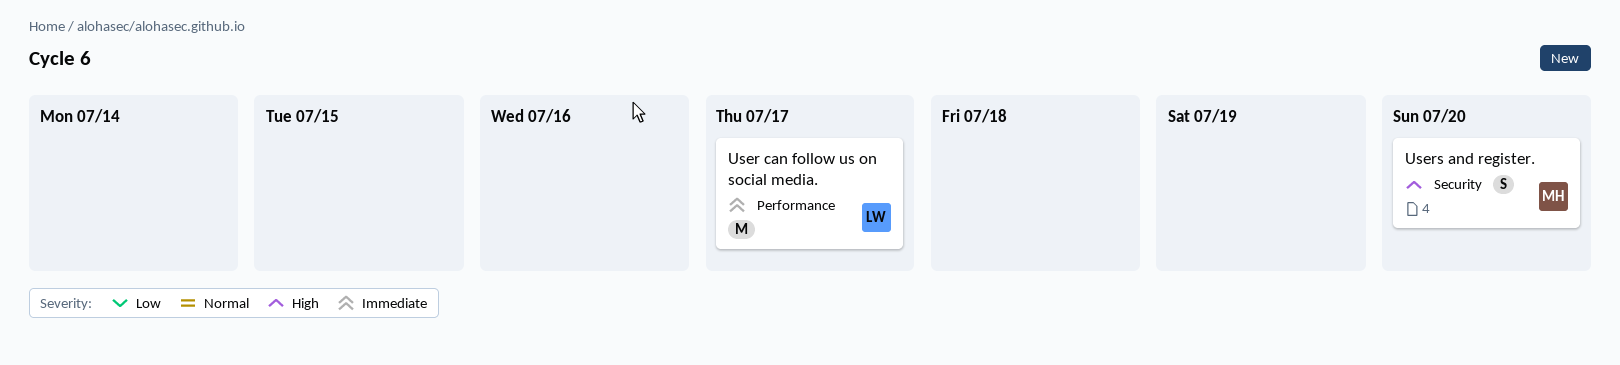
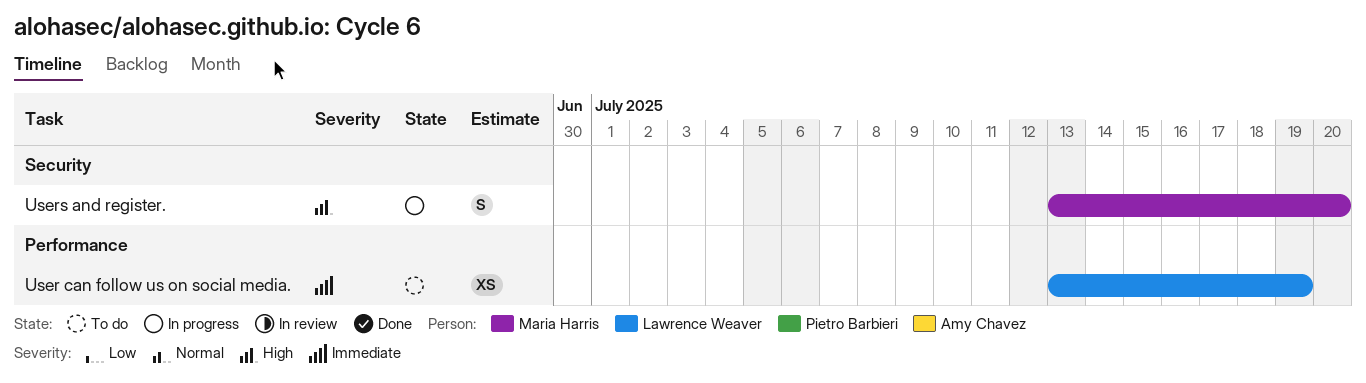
User can follow us on social media., estimate: M -> XS
User can follow us on social media., due: Jul 17 -> Jul 19

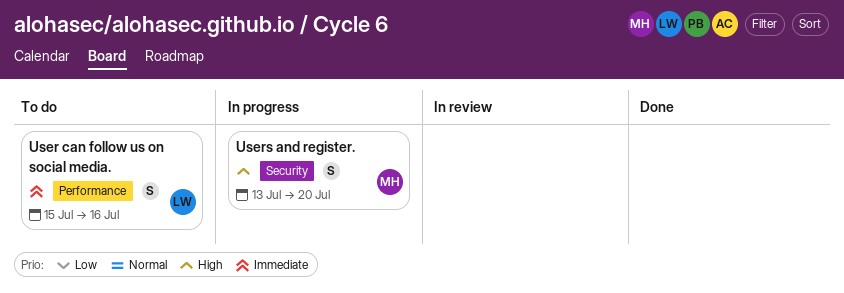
User can follow us on social media., estimate: XS -> S
User can follow us on social media., start: Jul 13 -> Jul 15
User can follow us on social media., due: Jul 19 -> Jul 16

